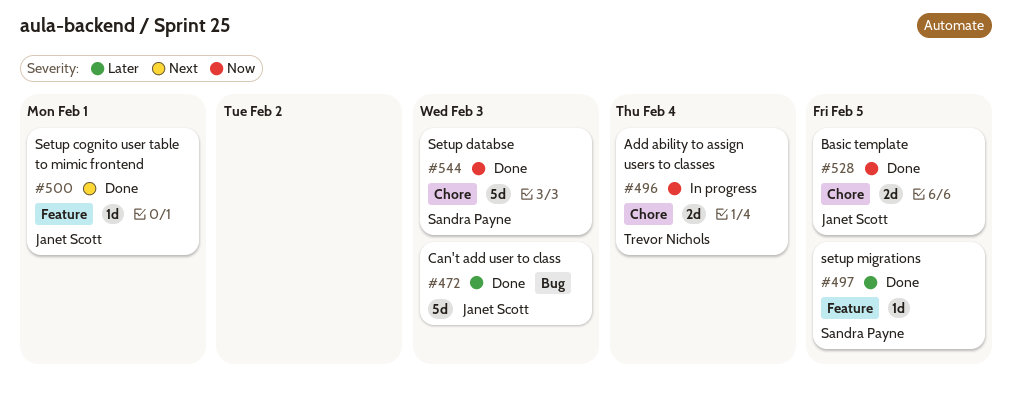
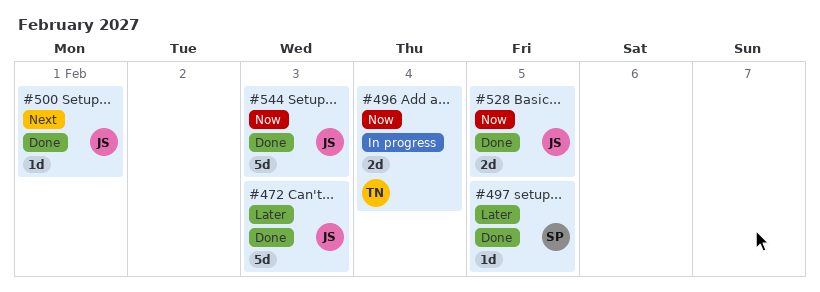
#544, owner: Sandra Payne -> Janet Scott

